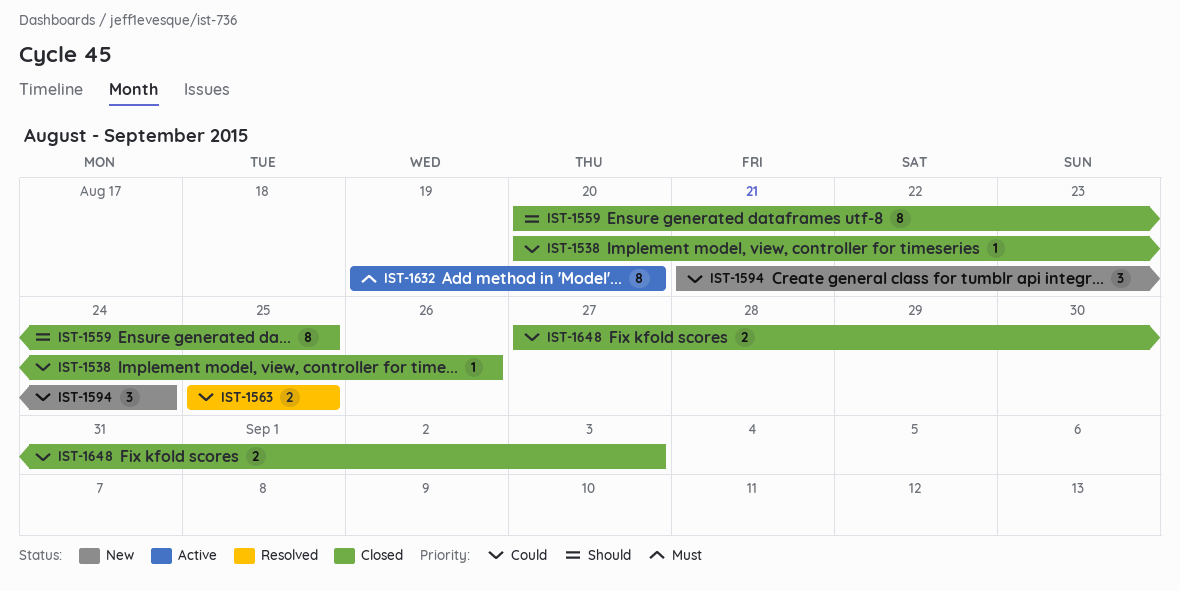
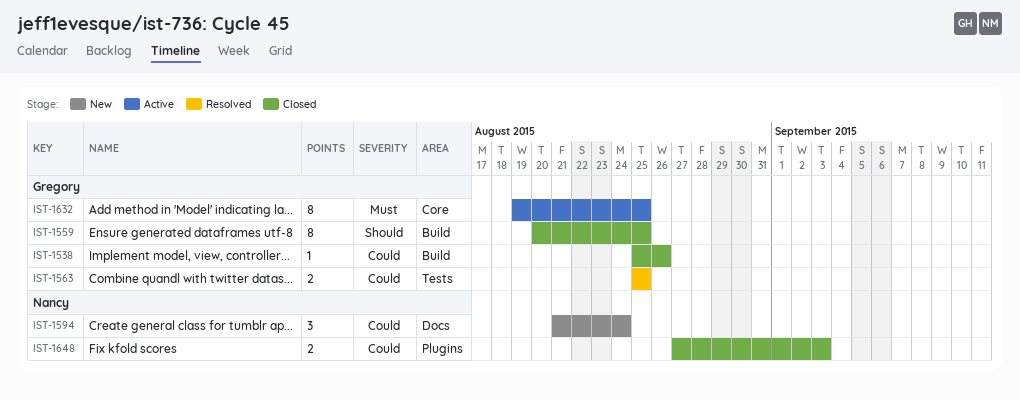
IST-1538, start: Aug 20 -> Aug 25
IST-1632, due: Aug 20 -> Aug 25

